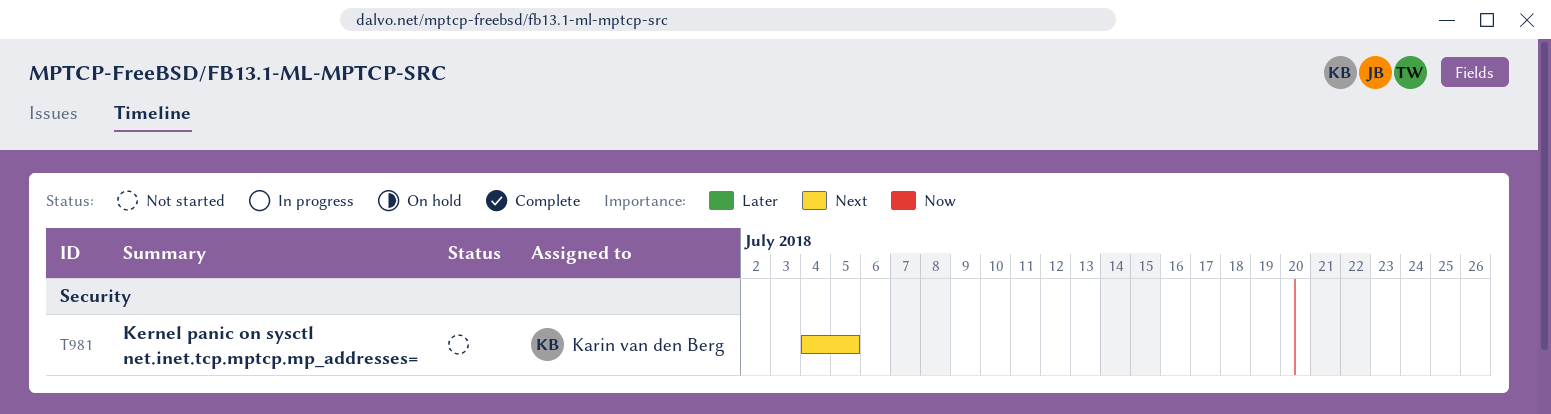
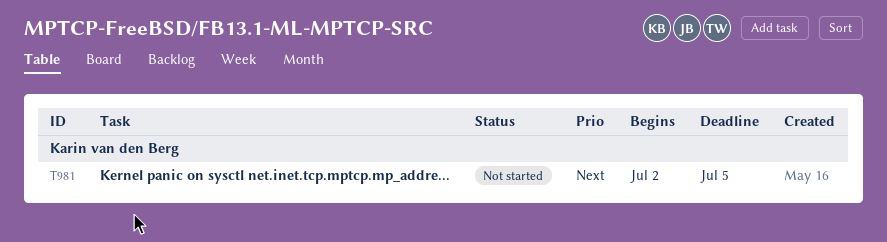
T981, start: Jul 4 -> Jul 2

